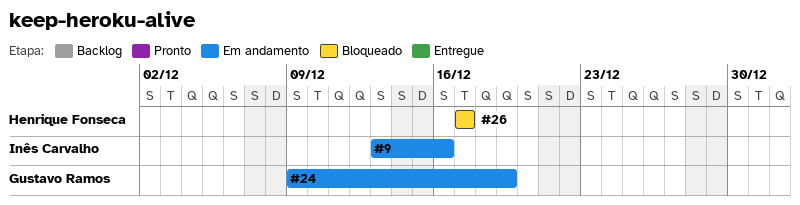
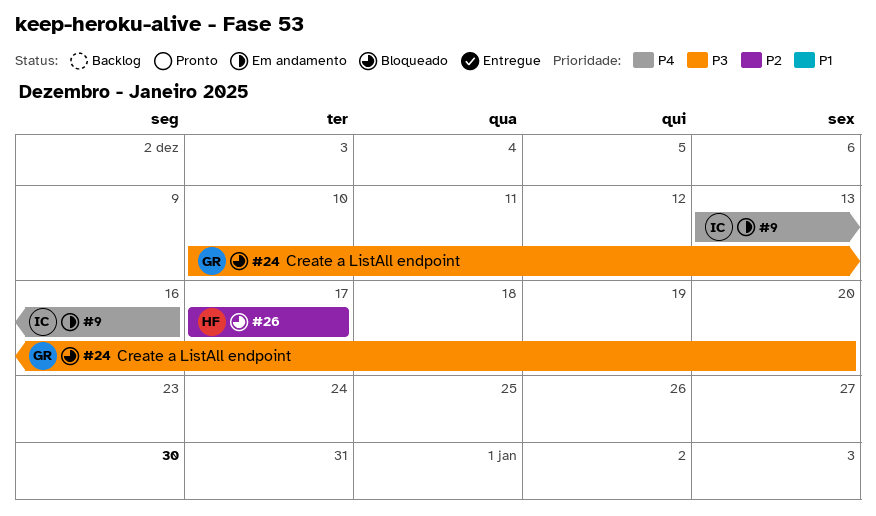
#24, status: Em andamento -> Bloqueado
#24, start: Dec 9 -> Dec 10
#24, due: Dec 19 -> Dec 20

